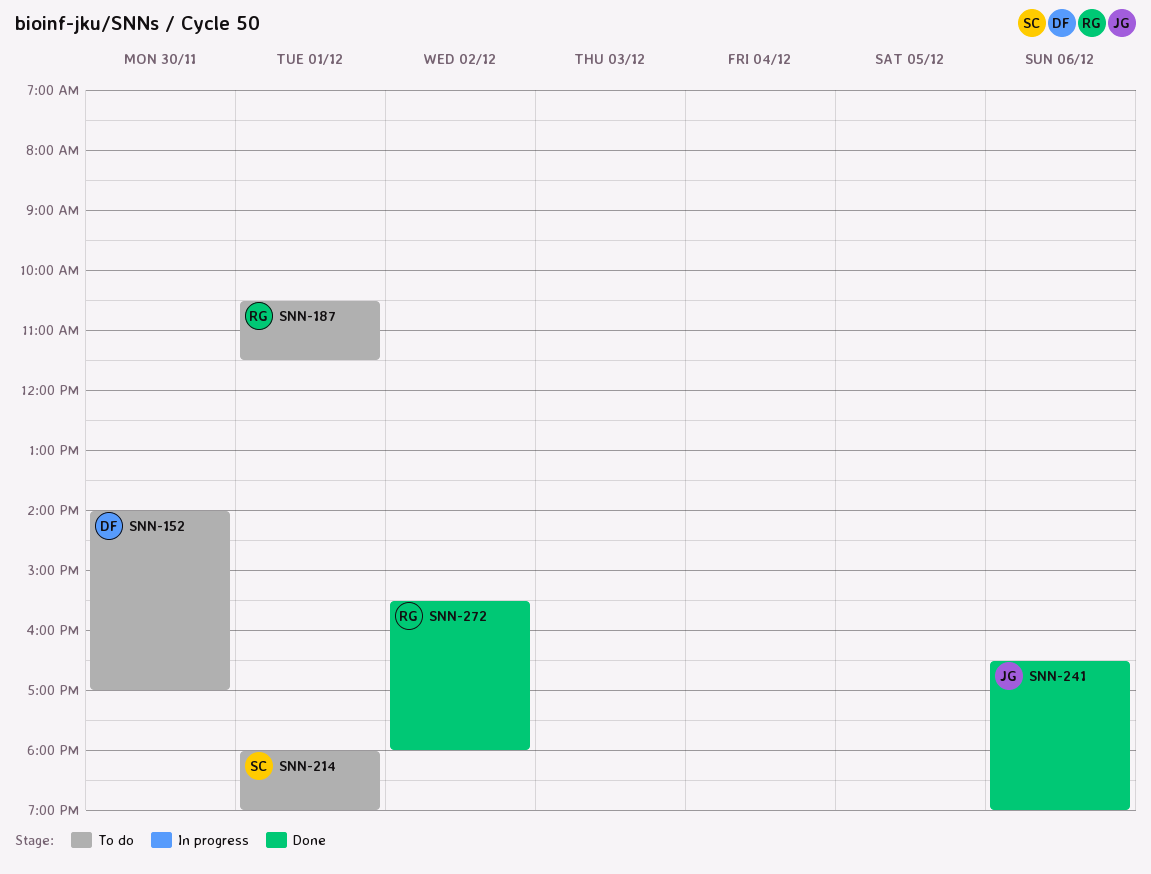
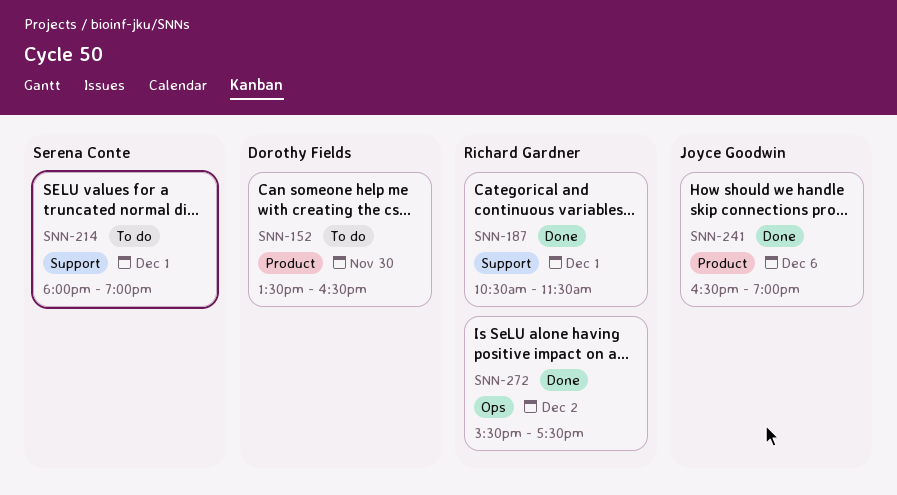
SNN-152, begins: 14:00 -> 13:30
SNN-152, ends: 17:00 -> 16:30
SNN-187, status: To do -> Done
SNN-272, ends: 18:00 -> 17:30

